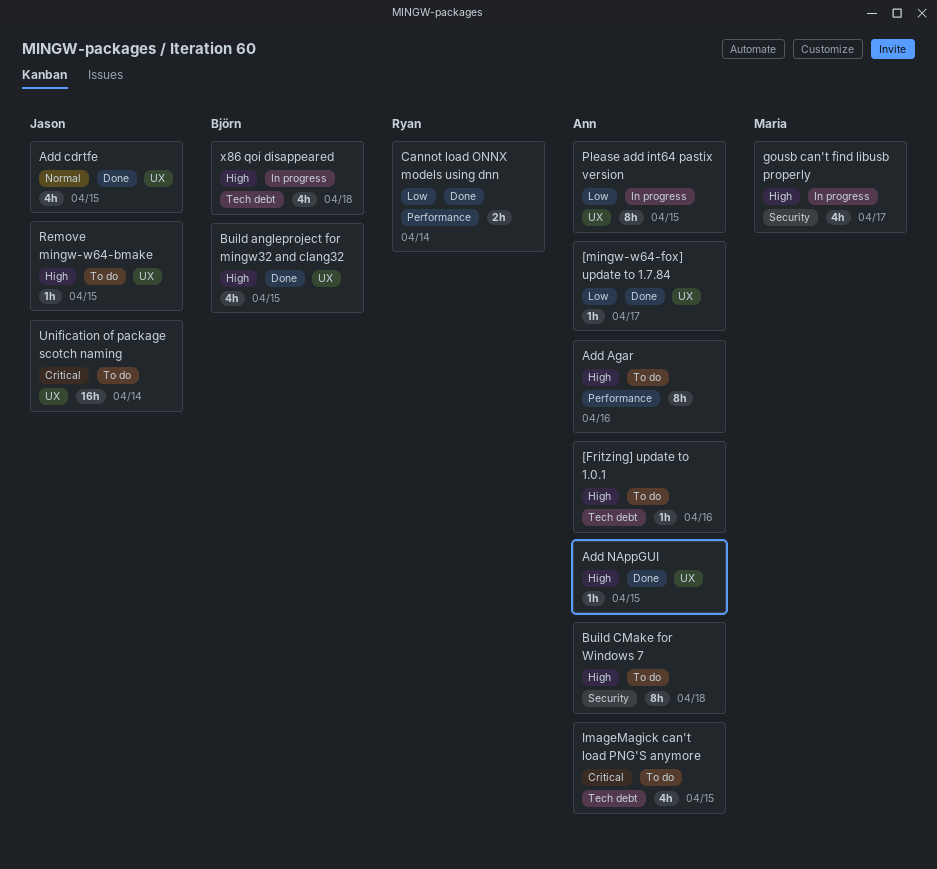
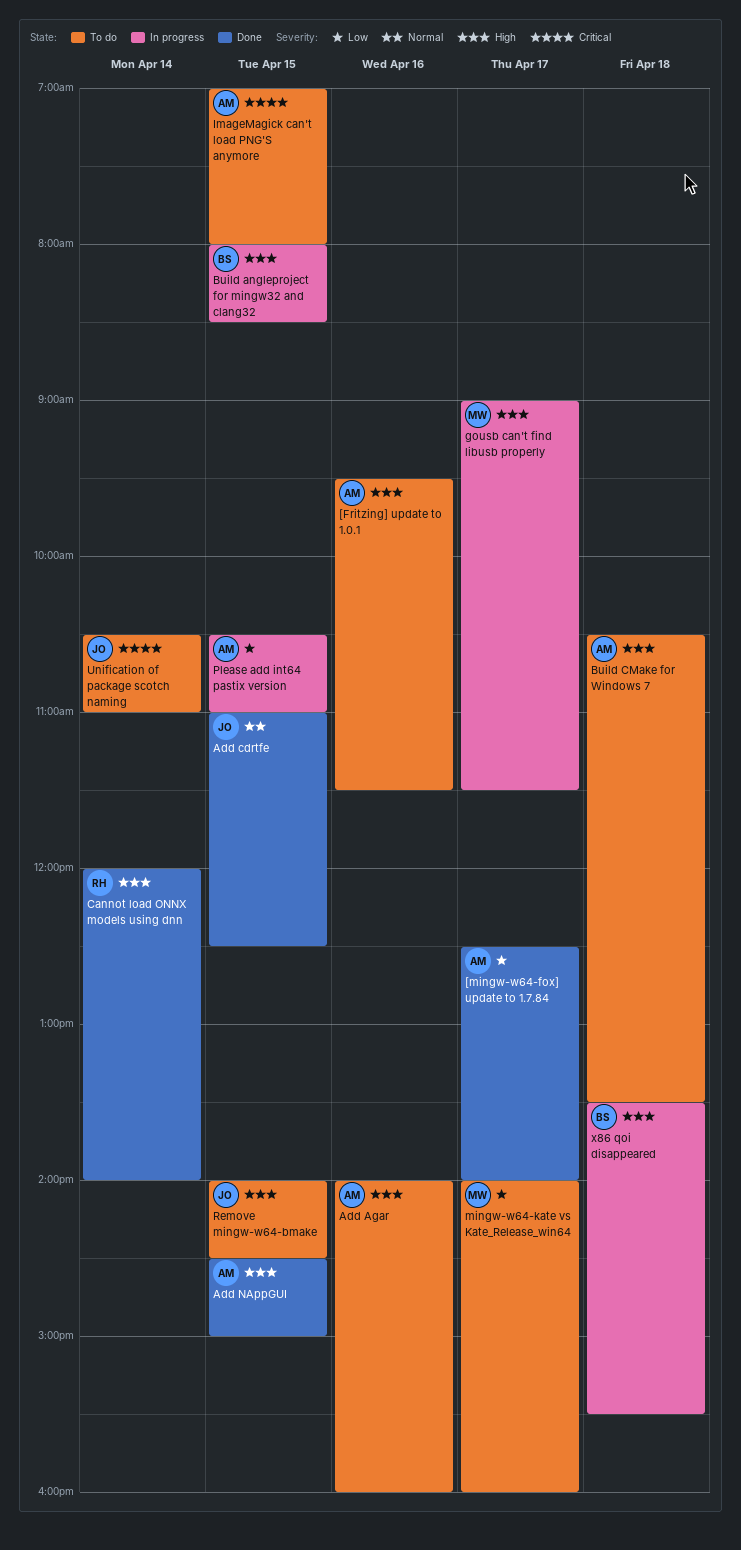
Build angleproject for mingw32 and clang32, status: Done -> In progress
Cannot load ONNX models using dnn, priority: Low -> High
mingw-w64-kate vs Kate_Release_win64: none -> present

